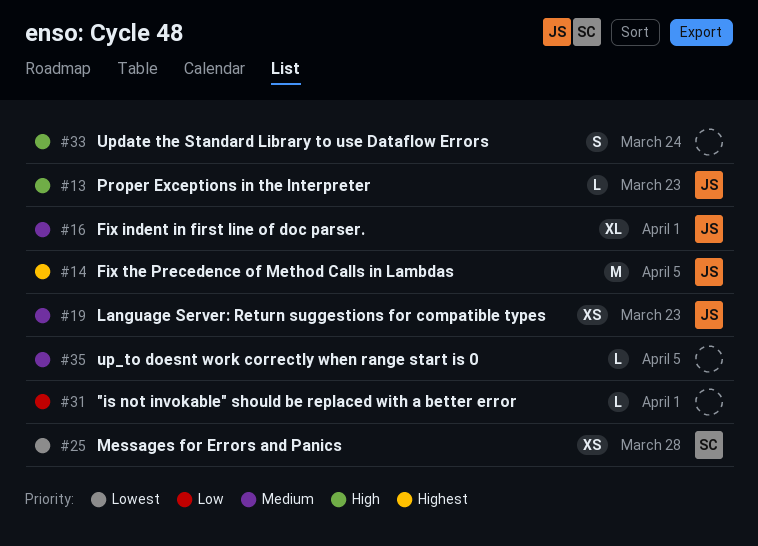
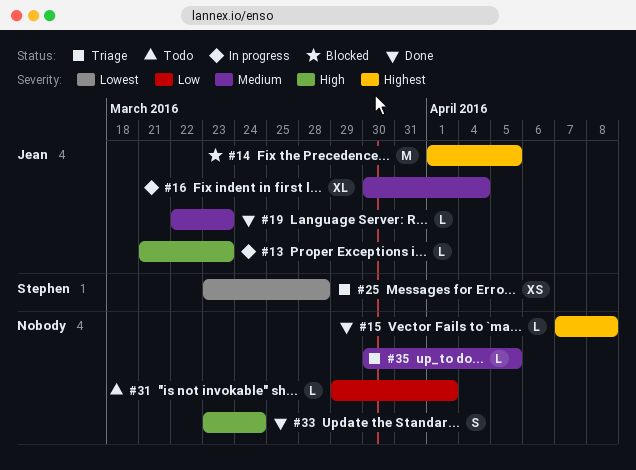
#15: none -> present
#16, due: Apr 1 -> Apr 4
#19, estimate: XS -> L

